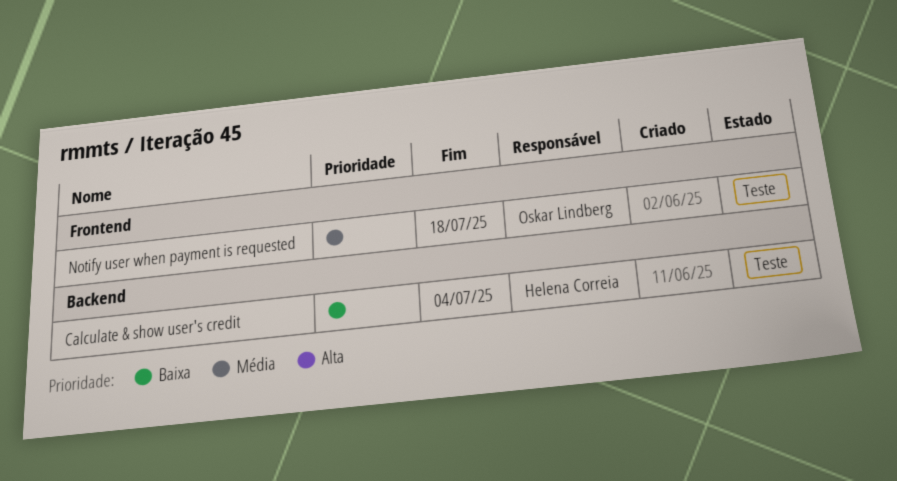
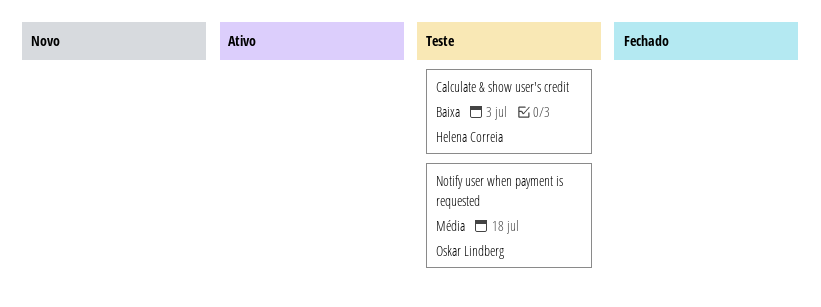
Calculate & show user's credit, due: Jul 4 -> Jul 3

